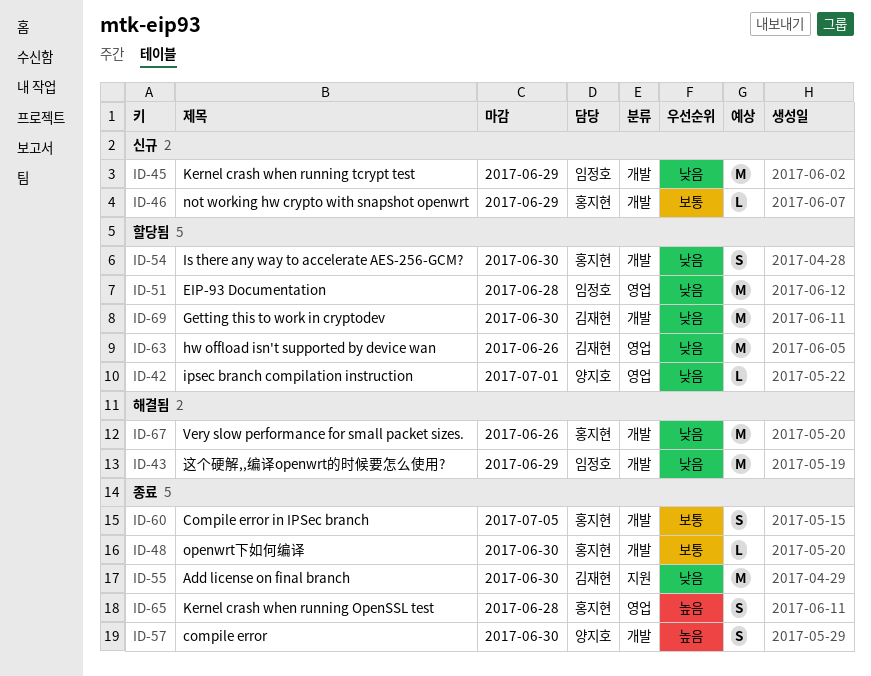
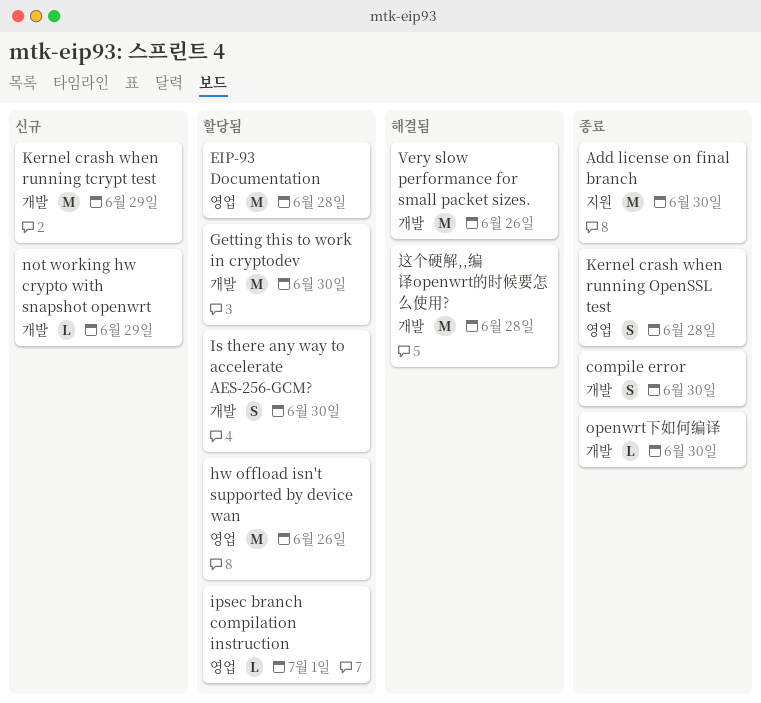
Compile error in IPSec branch: present -> none
这个硬解,,编译openwrt的时候要怎么使用?, due: Jun 29 -> Jun 28

